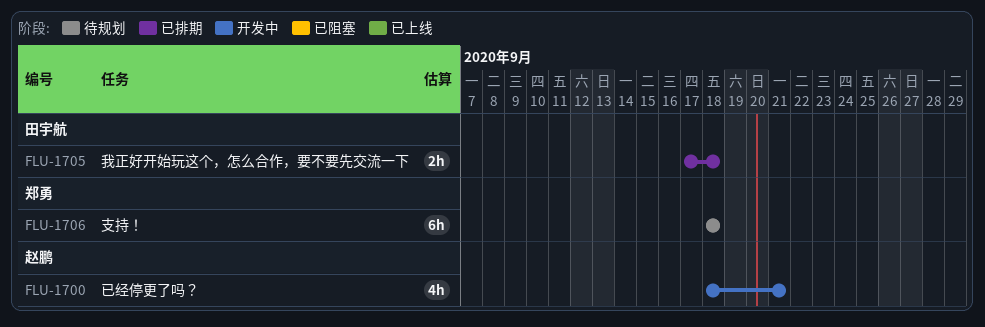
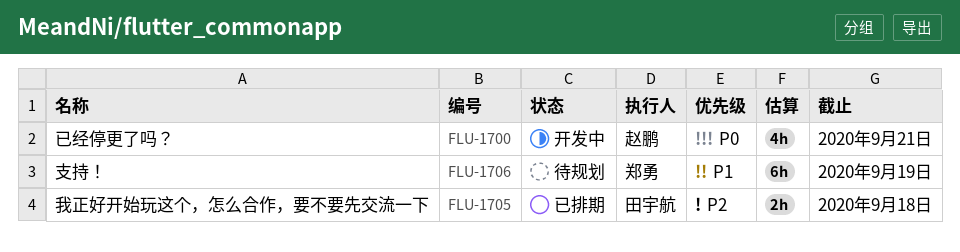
FLU-1706, due: Sep 18 -> Sep 19

